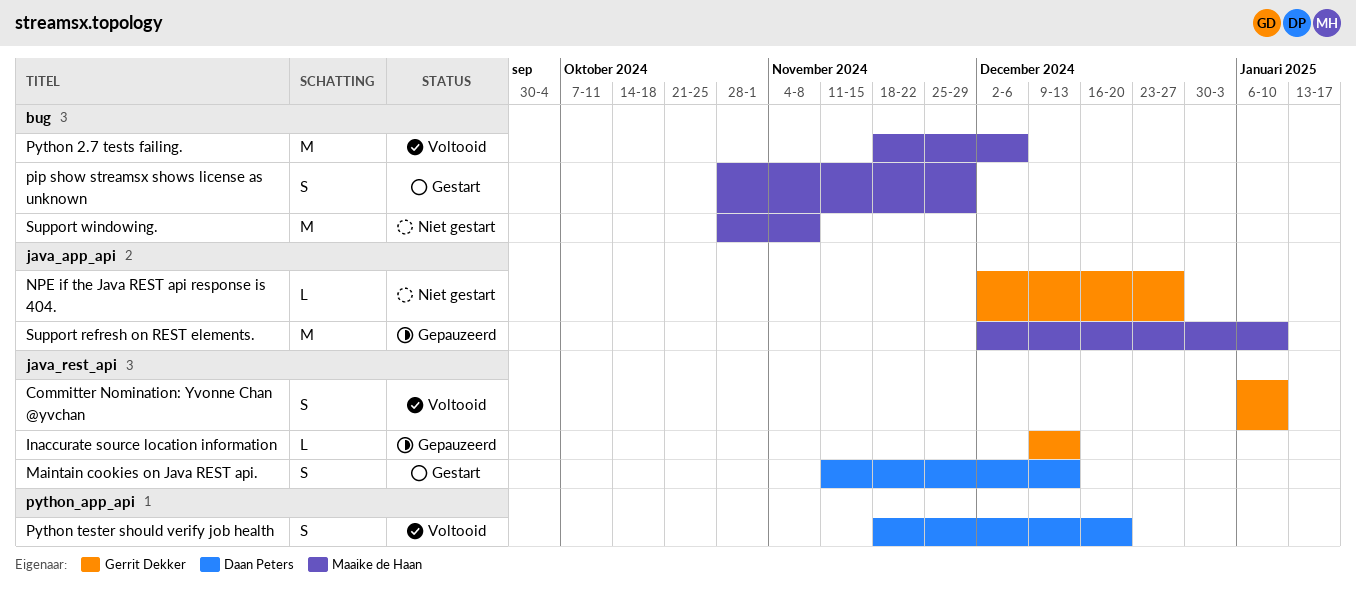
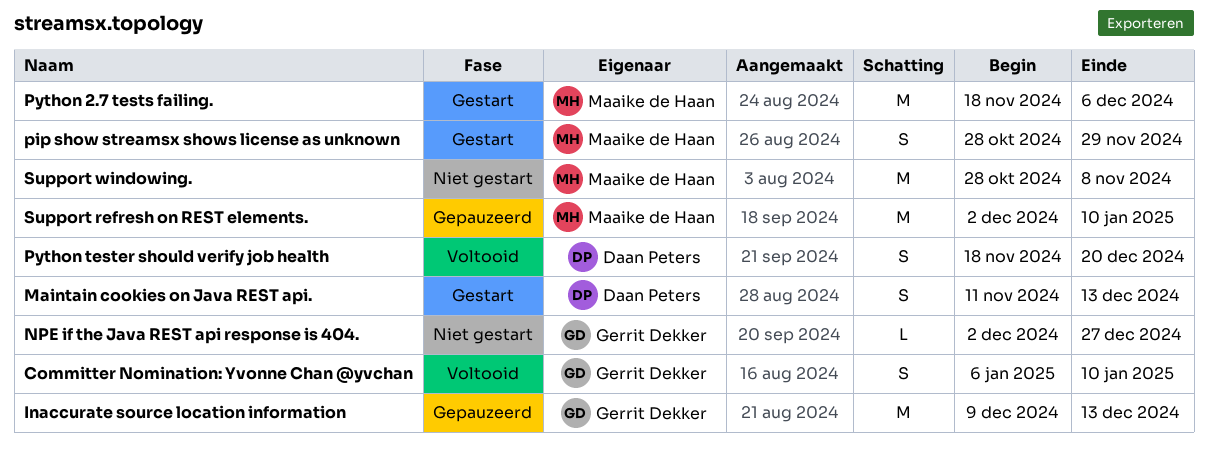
Inaccurate source location information, estimate: L -> M
Python 2.7 tests failing., status: Voltooid -> Gestart

